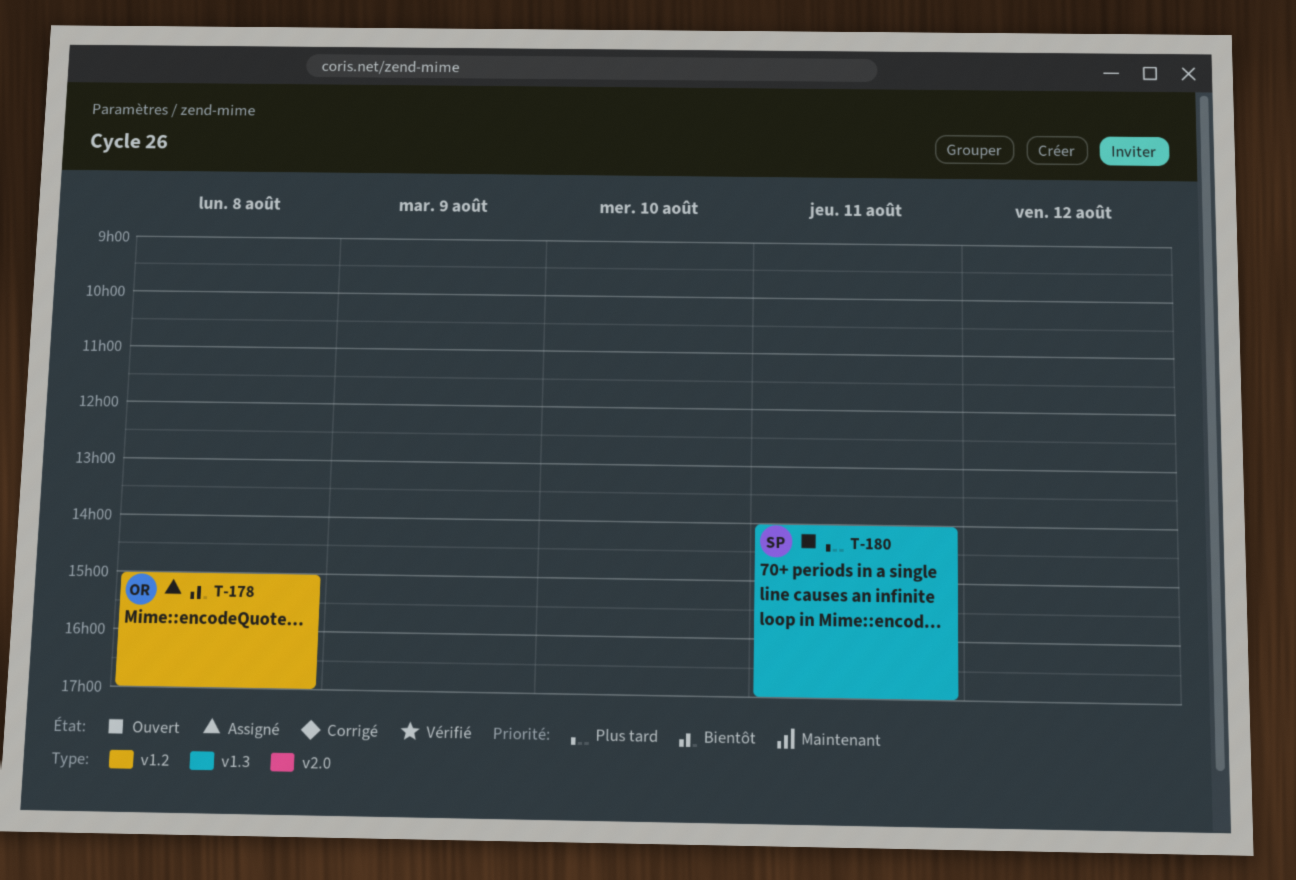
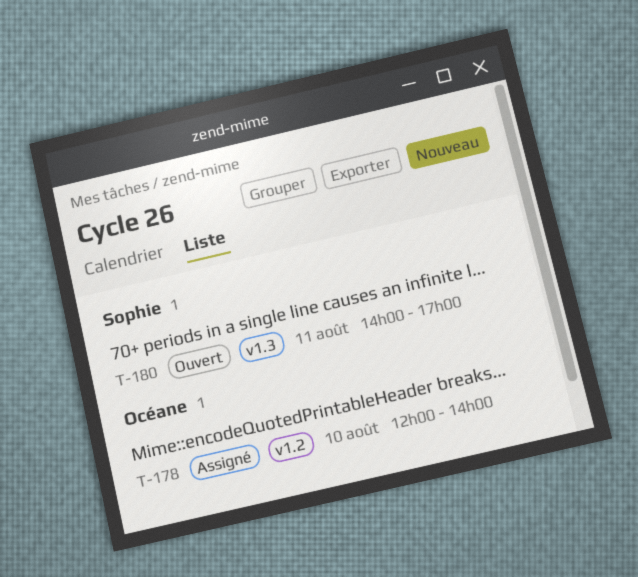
T-178, day: Aug 8 -> Aug 10
T-178, begins: 15:00 -> 12:00
T-178, ends: 17:00 -> 14:00

